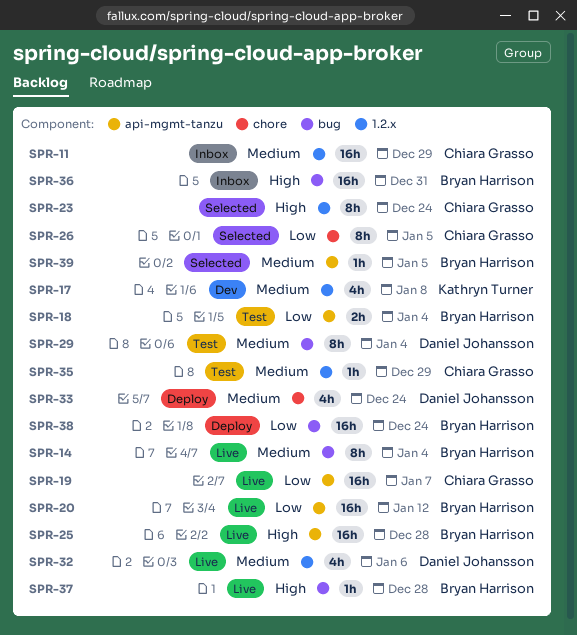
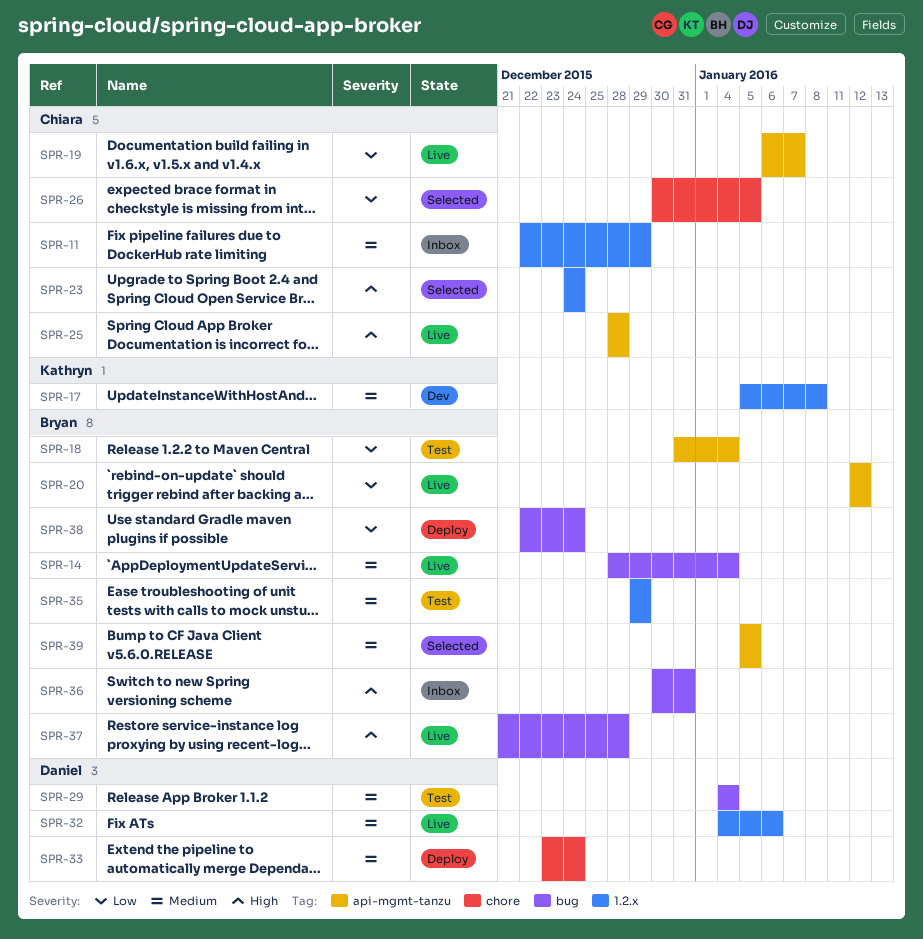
SPR-25, owner: Bryan Harrison -> Chiara Grasso
SPR-35, owner: Chiara Grasso -> Bryan Harrison

